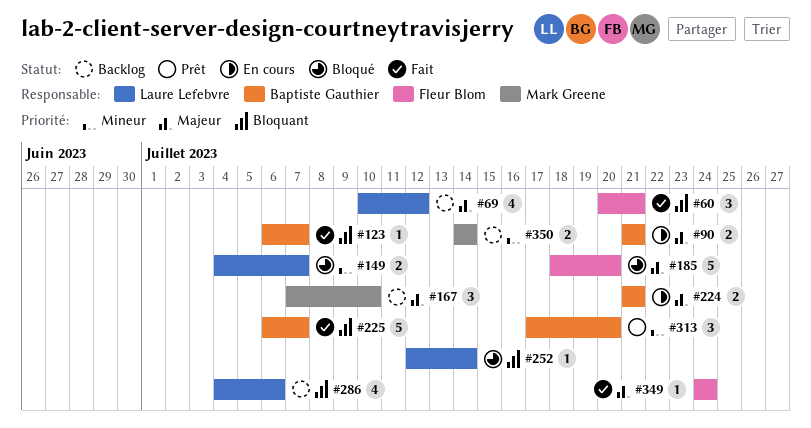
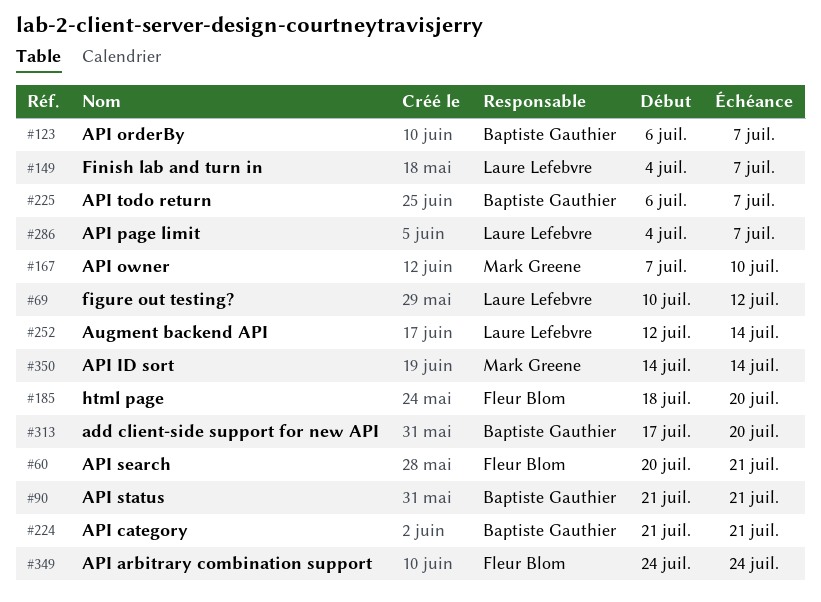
#286, due: Jul 6 -> Jul 7

